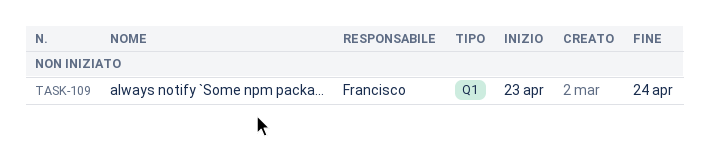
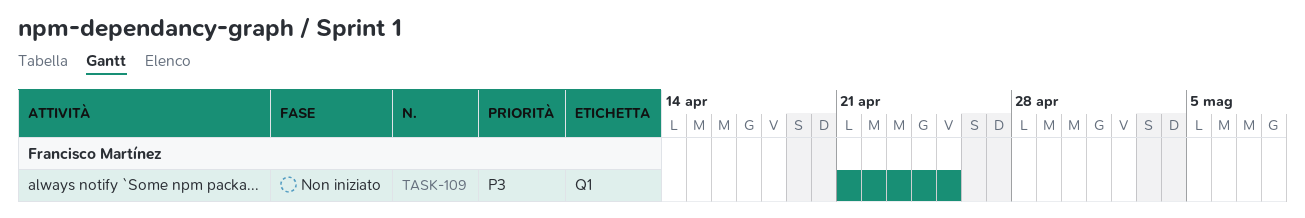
TASK-109, start: Apr 23 -> Apr 21
TASK-109, due: Apr 24 -> Apr 25

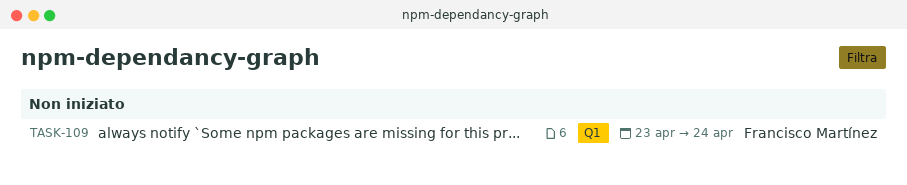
TASK-109, start: Apr 21 -> Apr 23
TASK-109, due: Apr 25 -> Apr 24

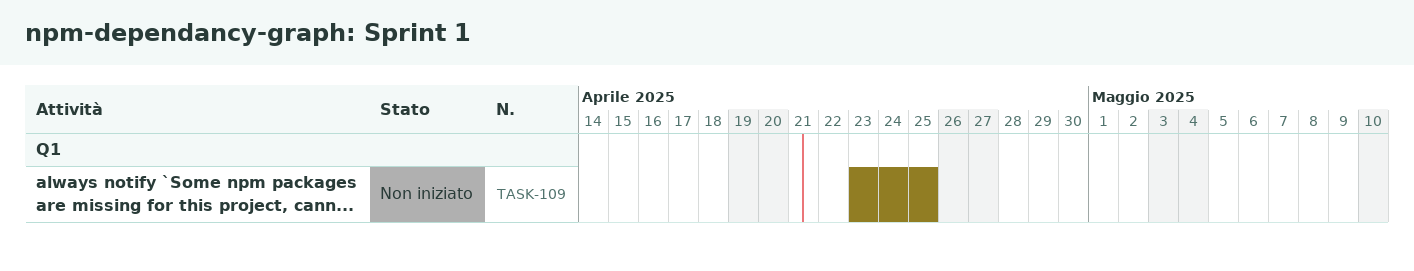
TASK-109, due: Apr 24 -> Apr 25

